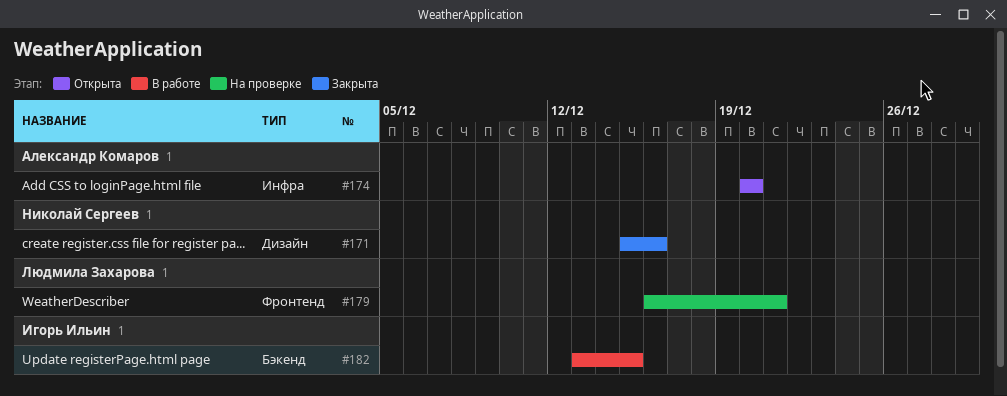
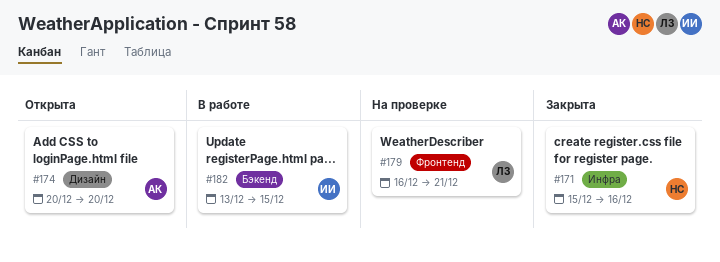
#171, label: Дизайн -> Инфра
#174, label: Инфра -> Дизайн

